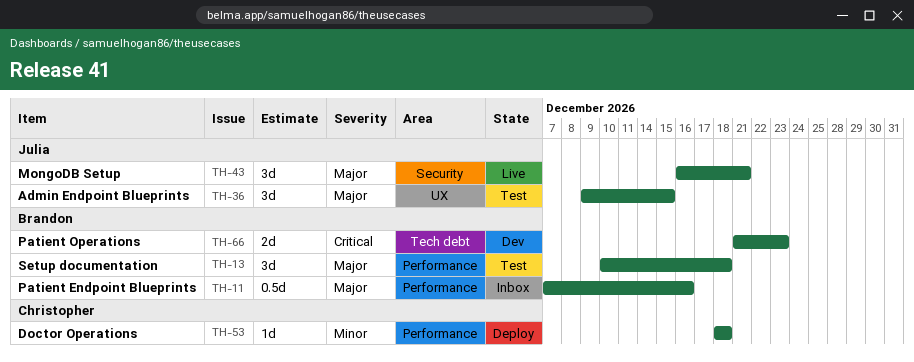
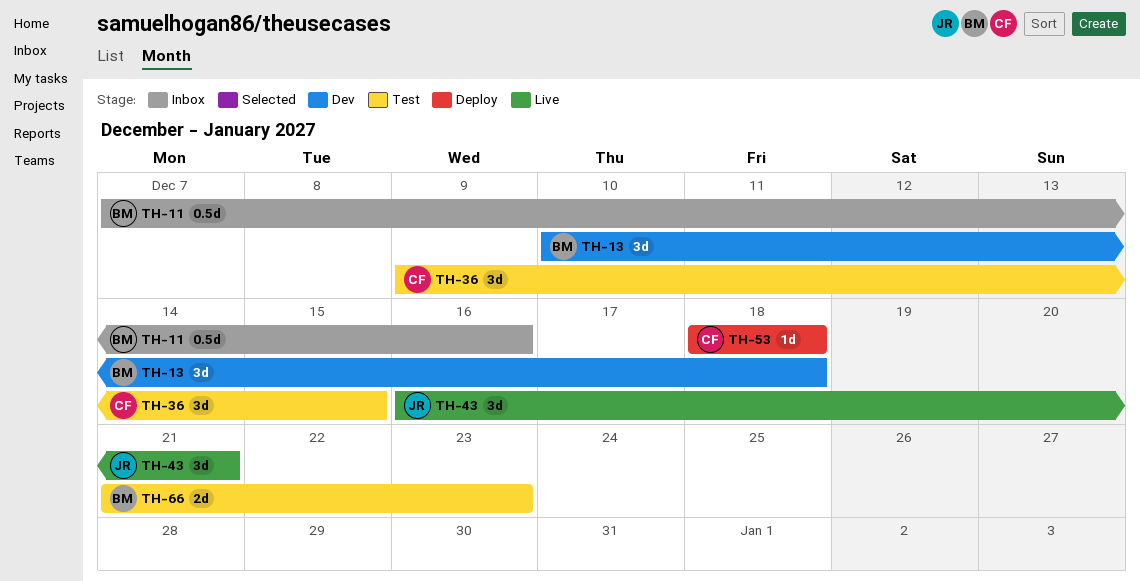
TH-13, status: Test -> Dev
TH-36, owner: Julia -> Christopher
TH-66, status: Dev -> Test

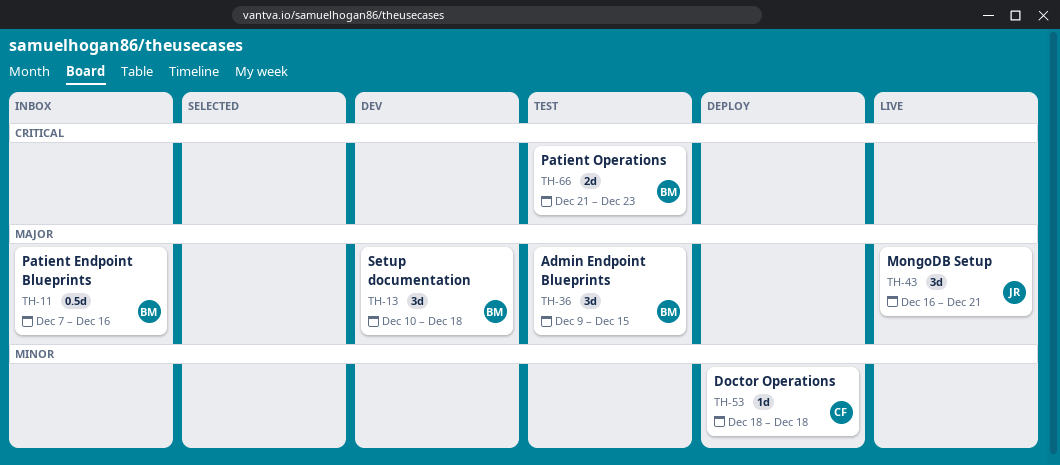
TH-36, owner: CF -> BM

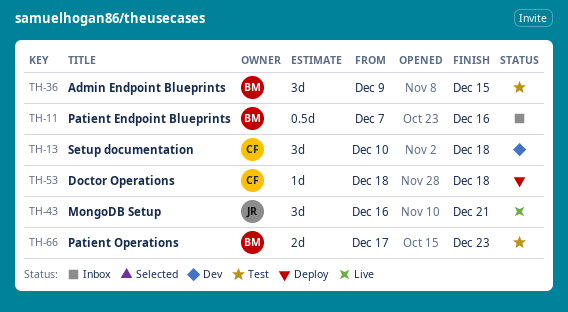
TH-13, owner: BM -> CF
TH-66, start: Dec 21 -> Dec 17

